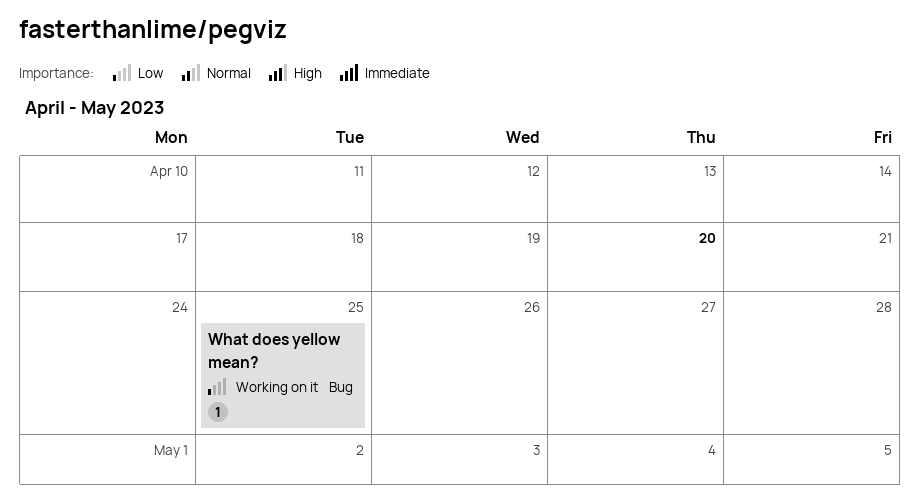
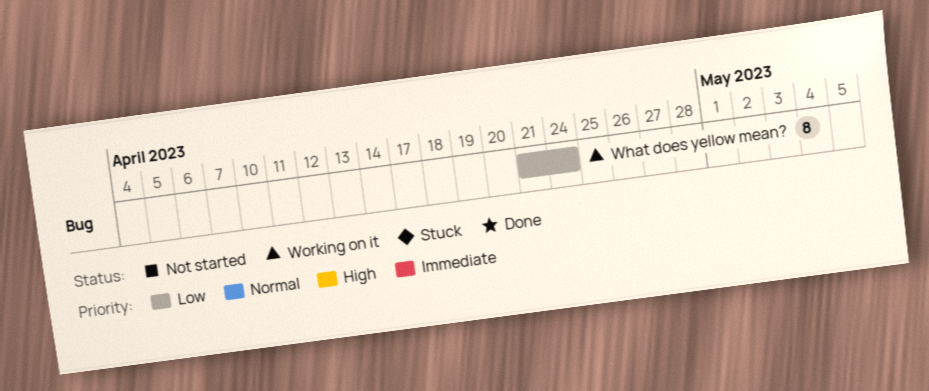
What does yellow mean?, estimate: 1 -> 8
What does yellow mean?, due: Apr 25 -> Apr 24

